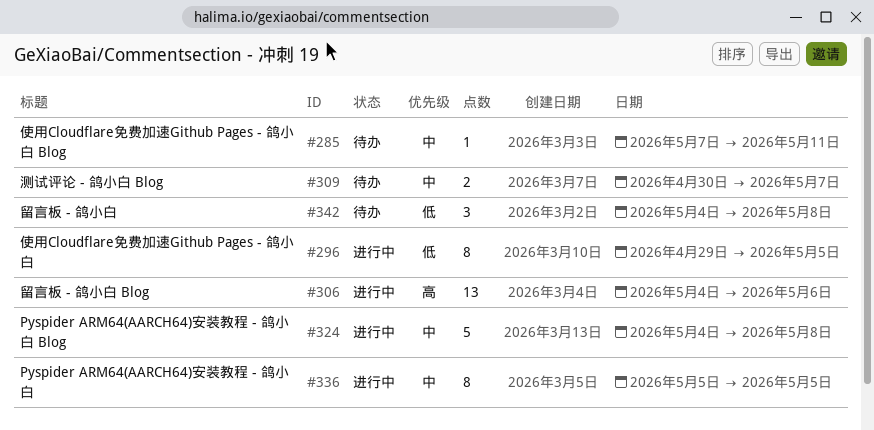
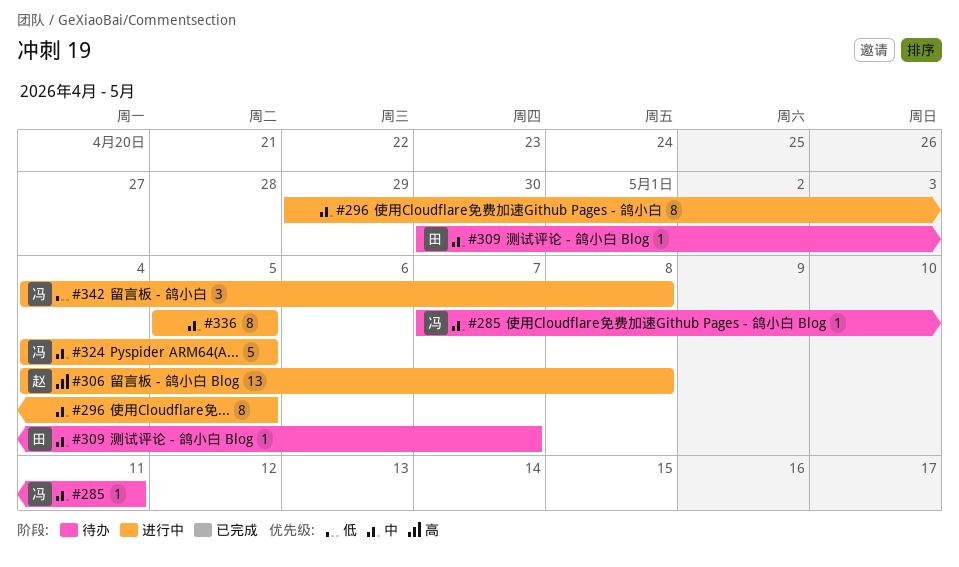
#296, priority: 低 -> 中
#306, due: May 6 -> May 8
#309, estimate: 2 -> 1
#324, due: May 8 -> May 5
#342, status: 待办 -> 进行中

